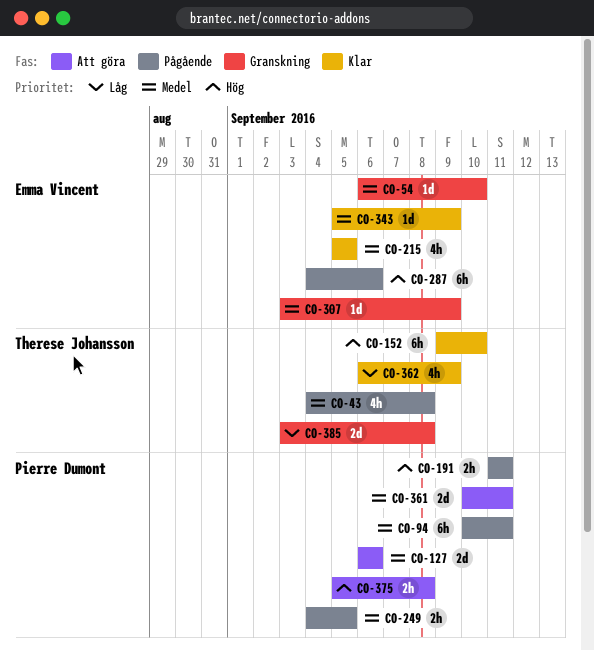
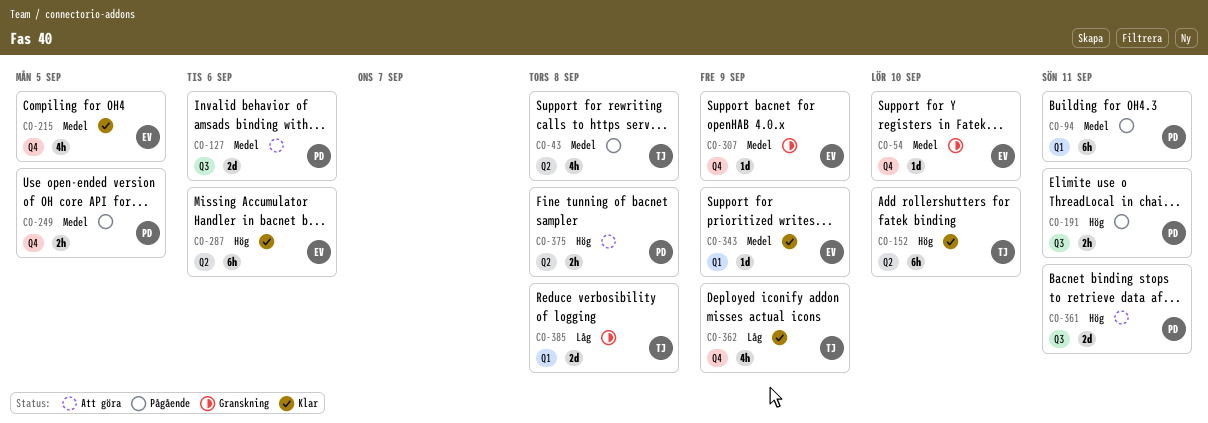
CO-287, status: Pågående -> Klar
CO-361, priority: Medel -> Hög

